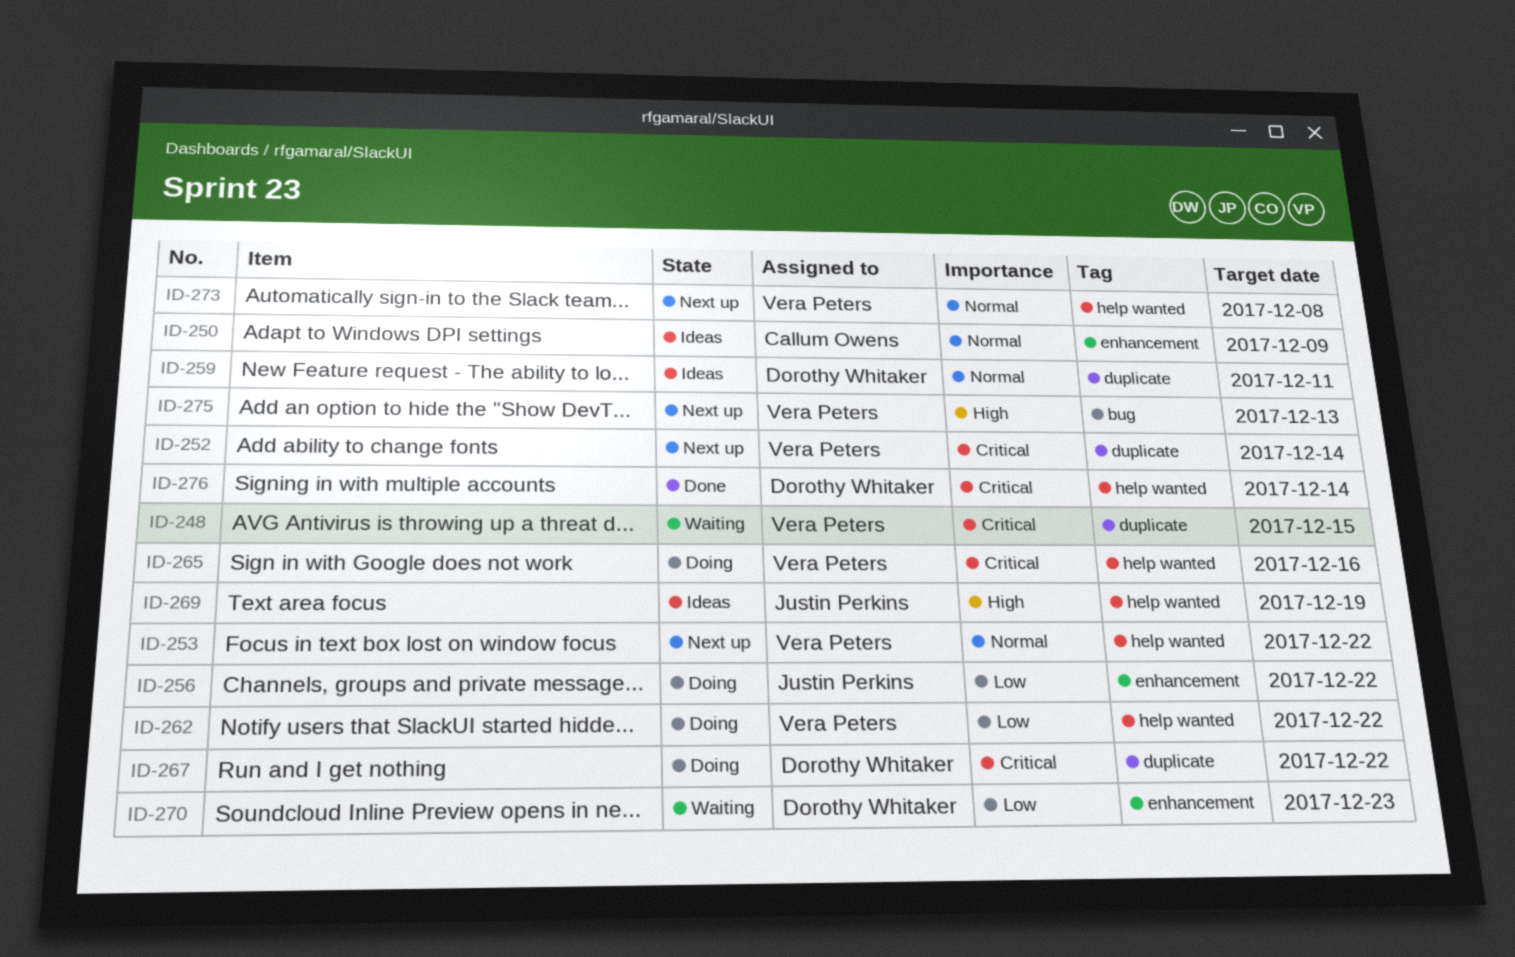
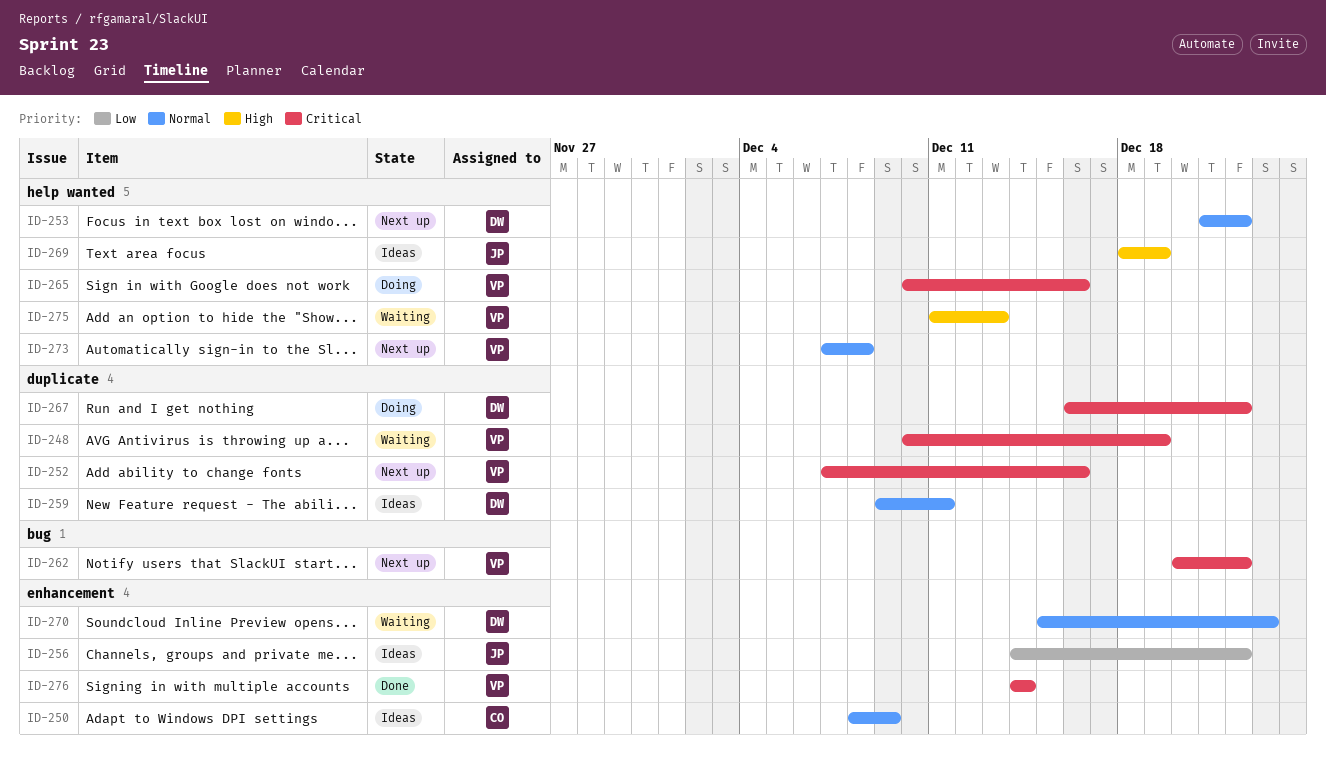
ID-248, due: Dec 15 -> Dec 19
ID-252, due: Dec 14 -> Dec 16
ID-253, owner: Vera Peters -> Dorothy Whitaker
ID-256, status: Doing -> Ideas
ID-262, status: Doing -> Next up
ID-262, priority: Low -> Critical
ID-262, label: help wanted -> bug
ID-270, priority: Low -> Normal
ID-275, status: Next up -> Waiting
ID-275, label: bug -> help wanted
ID-276, owner: Dorothy Whitaker -> Vera Peters
ID-276, label: help wanted -> enhancement

